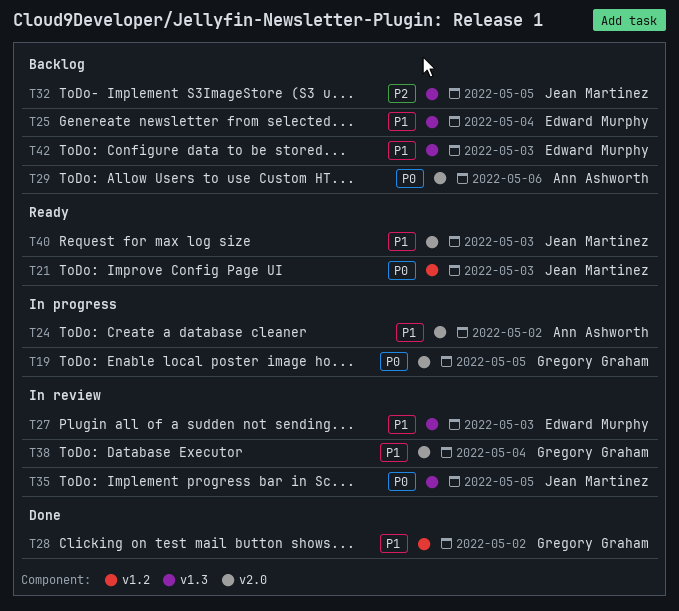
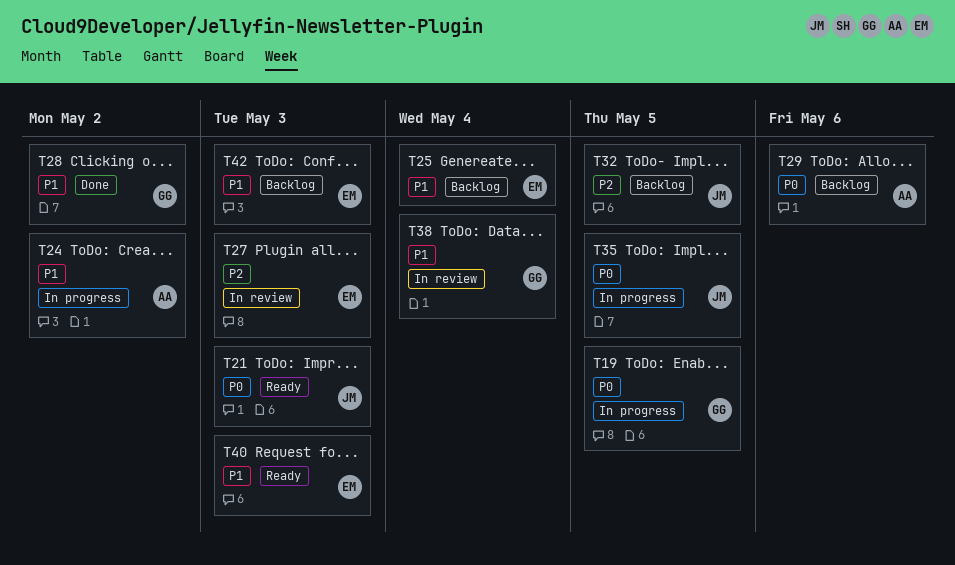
T27, priority: P1 -> P2
T35, status: In review -> In progress
T40, owner: Jean Martinez -> Edward Murphy

